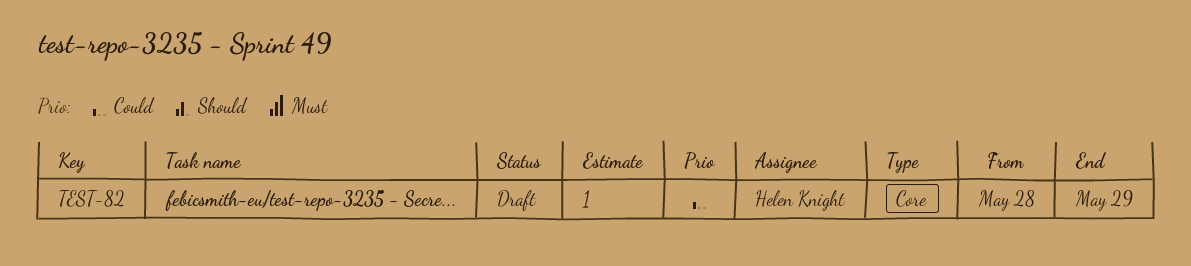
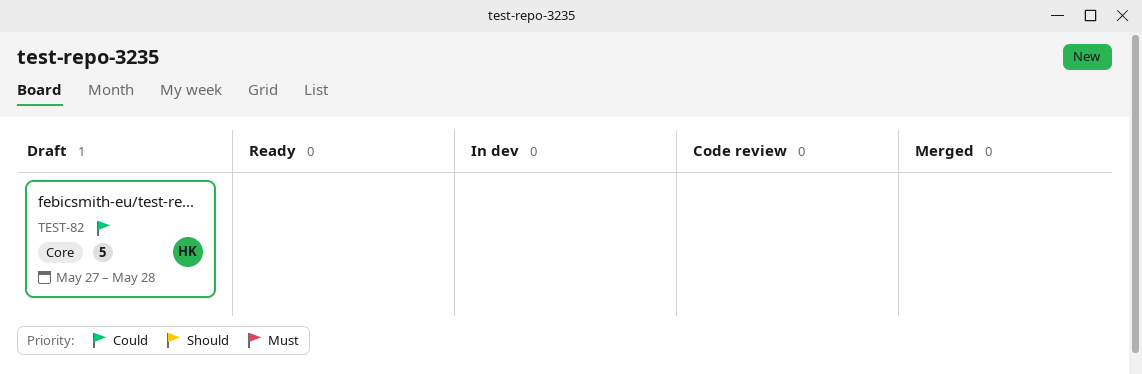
TEST-82, estimate: 1 -> 5
TEST-82, start: May 28 -> May 27
TEST-82, due: May 29 -> May 28

